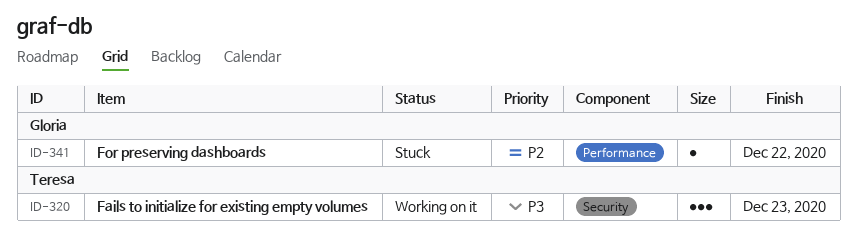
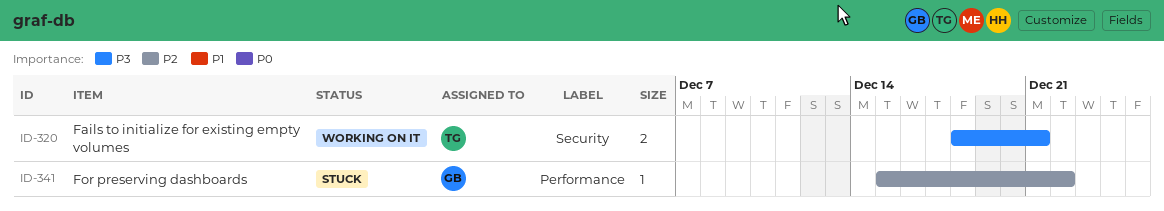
ID-320, estimate: 3 -> 2
ID-320, due: Dec 23 -> Dec 21

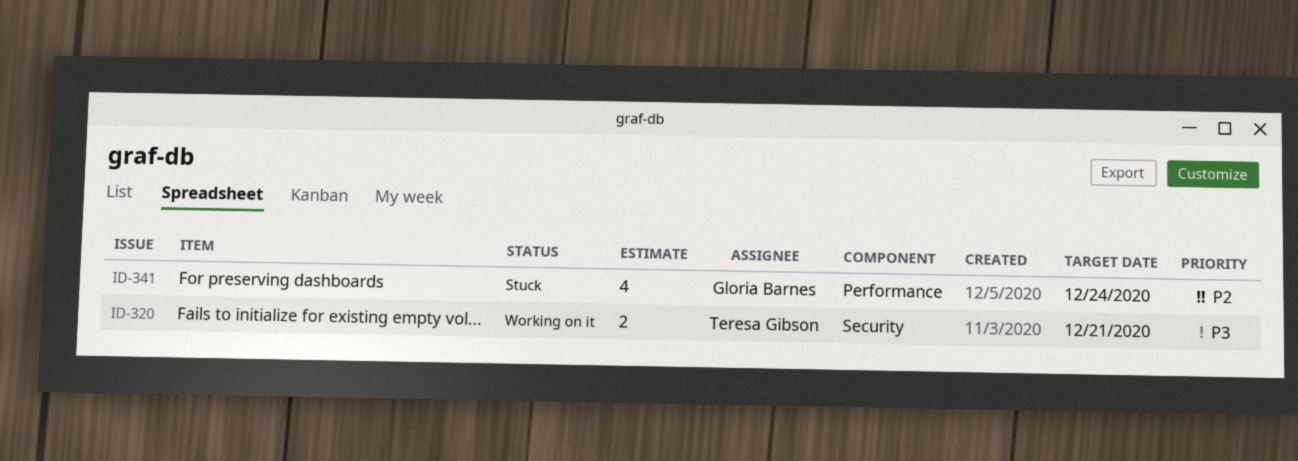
ID-341, estimate: 1 -> 4
ID-341, due: Dec 22 -> Dec 24

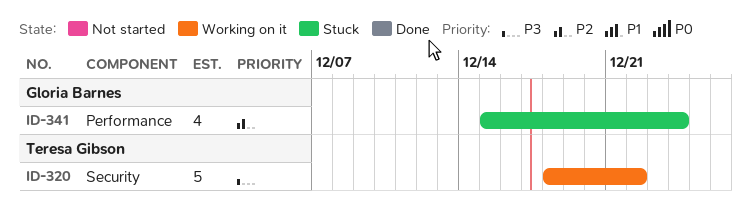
ID-320, estimate: 2 -> 5
ID-320, due: Dec 21 -> Dec 22

